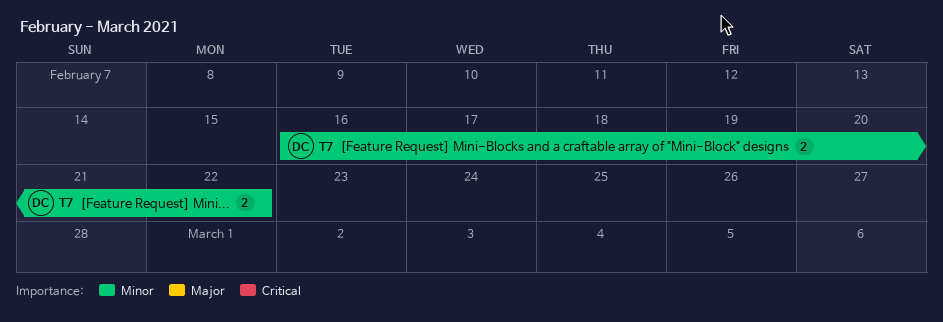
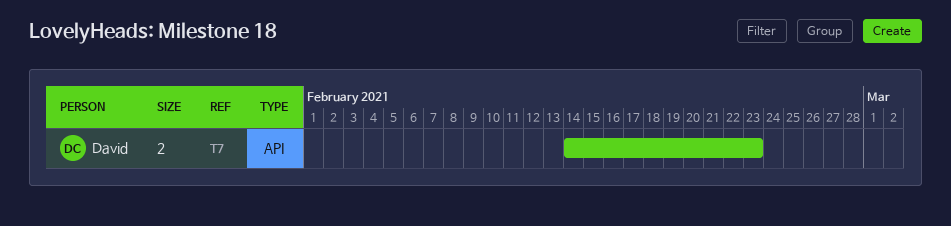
T7, start: Feb 16 -> Feb 14
T7, due: Feb 22 -> Feb 23

